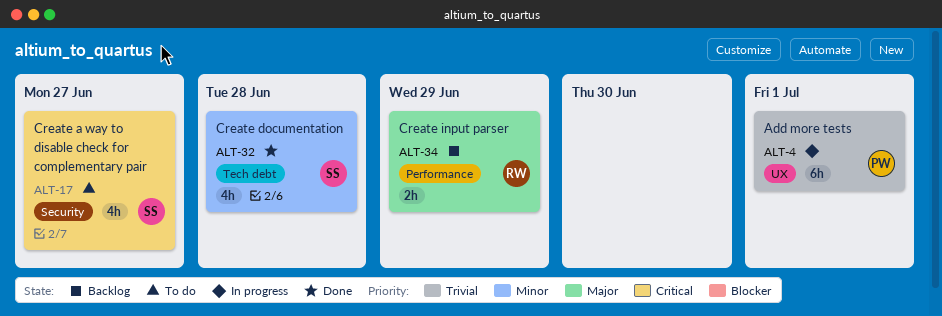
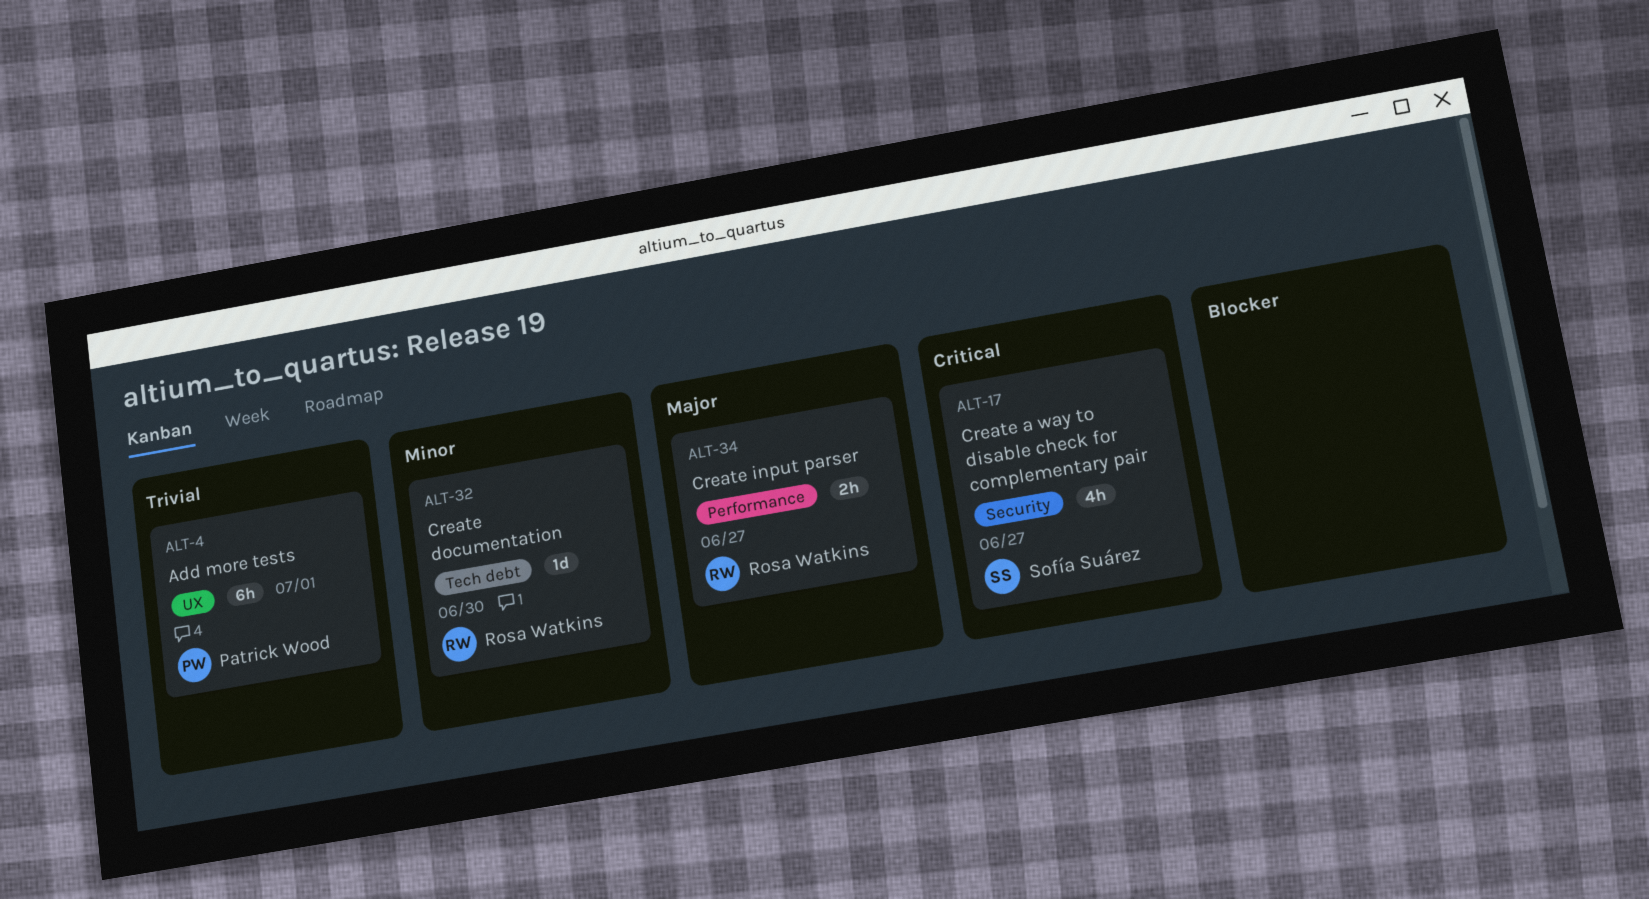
ALT-32, owner: Sofía Suárez -> Rosa Watkins
ALT-32, estimate: 4h -> 1d
ALT-32, due: Jun 28 -> Jun 30
ALT-34, due: Jun 29 -> Jun 27

